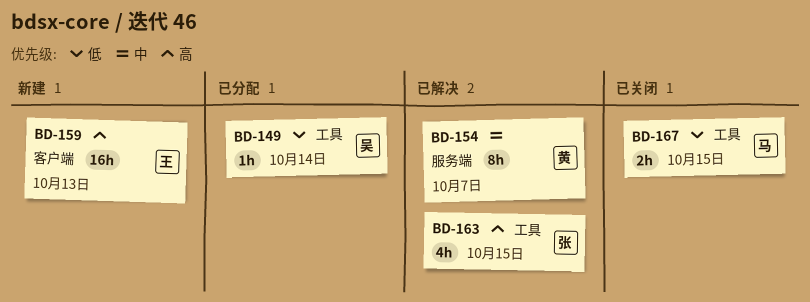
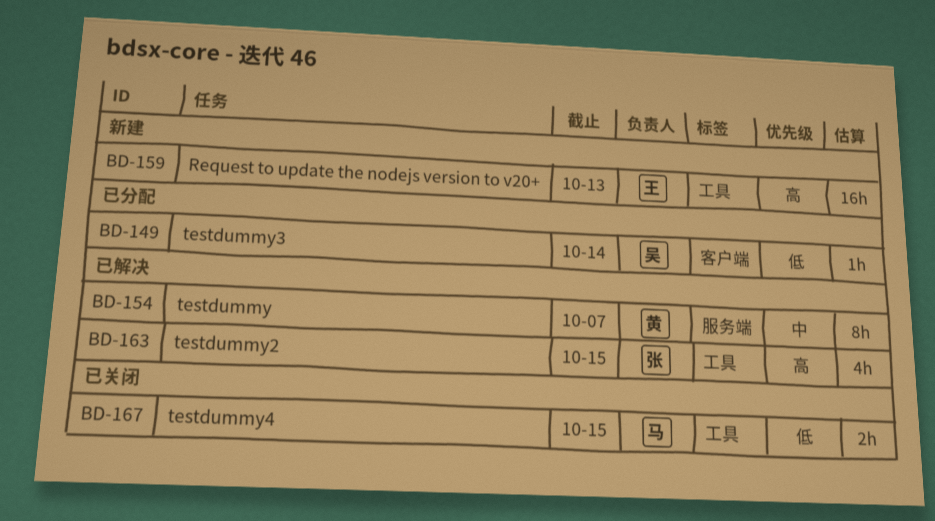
BD-149, label: 工具 -> 客户端
BD-159, label: 客户端 -> 工具

